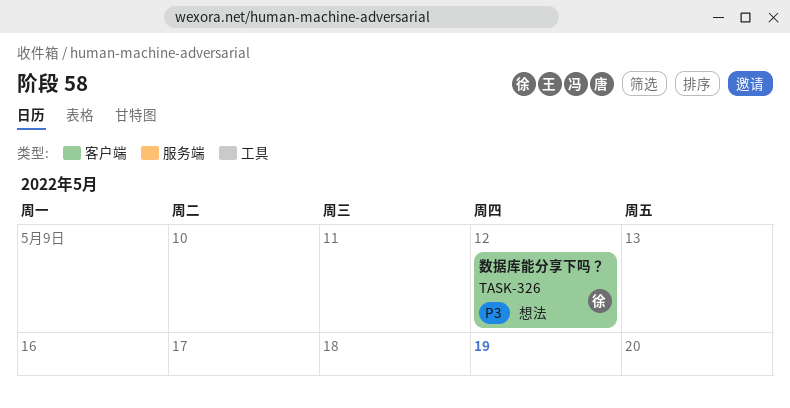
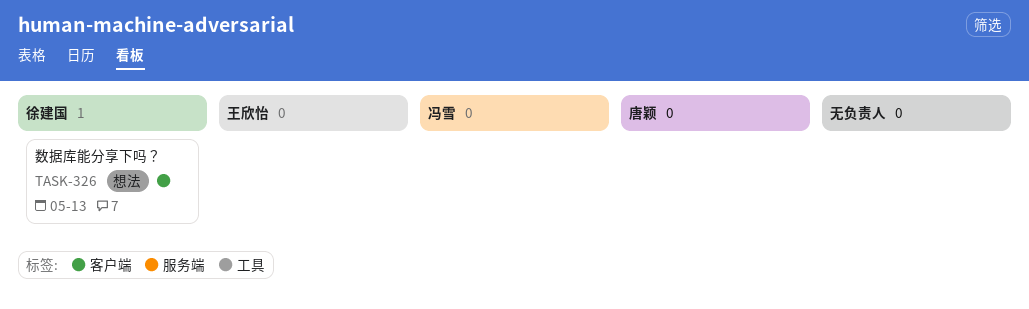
TASK-326, due: May 12 -> May 13

